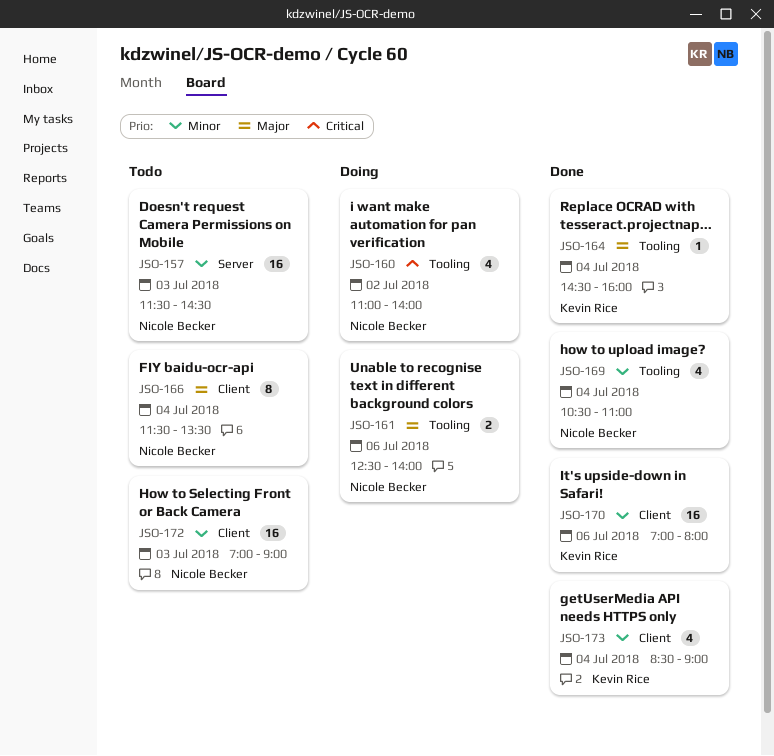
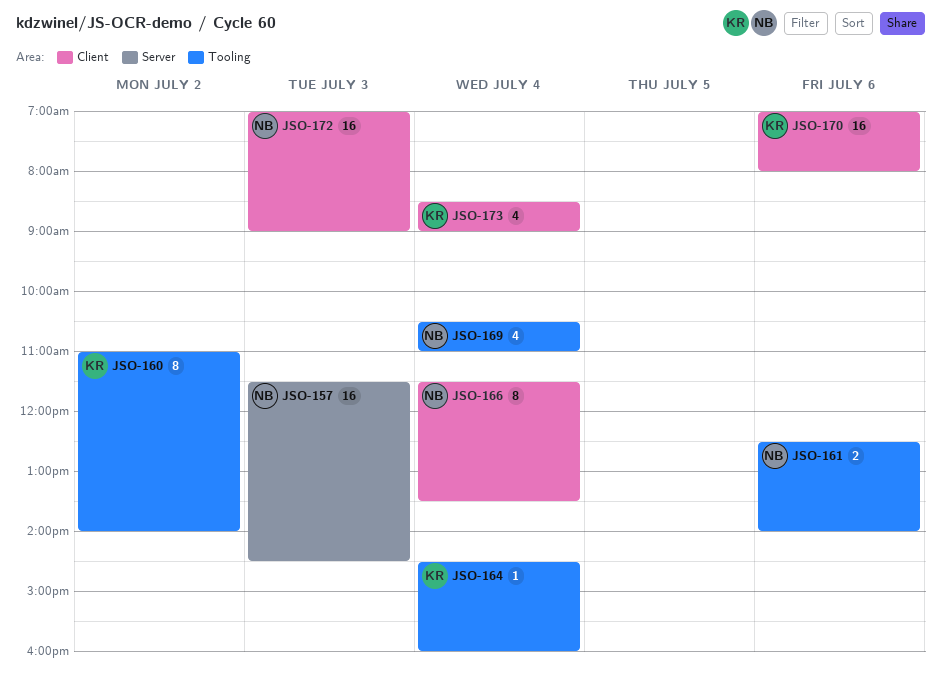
JSO-160, owner: Nicole Becker -> Kevin Rice
JSO-160, estimate: 4 -> 8

